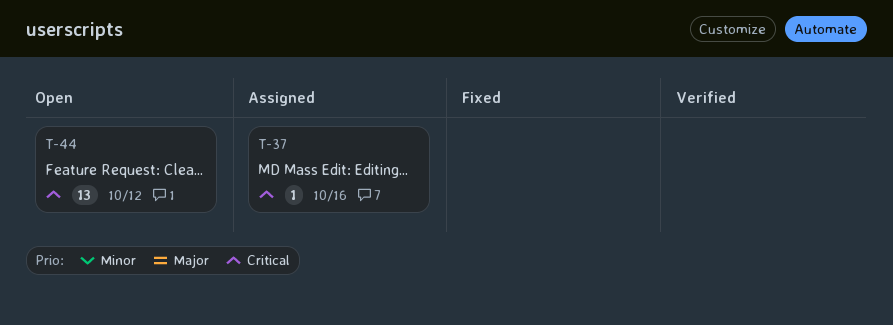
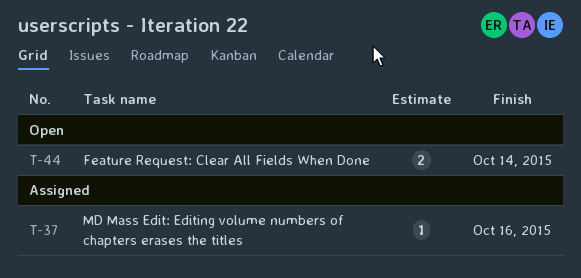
T-44, estimate: 13 -> 2
T-44, due: Oct 12 -> Oct 14

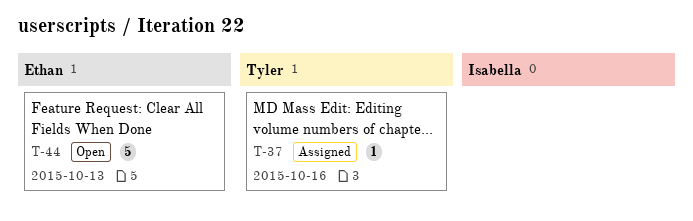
T-44, estimate: 2 -> 5
T-44, due: Oct 14 -> Oct 13

